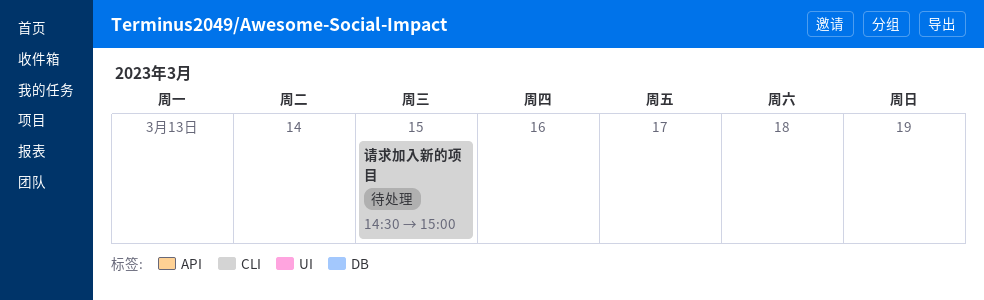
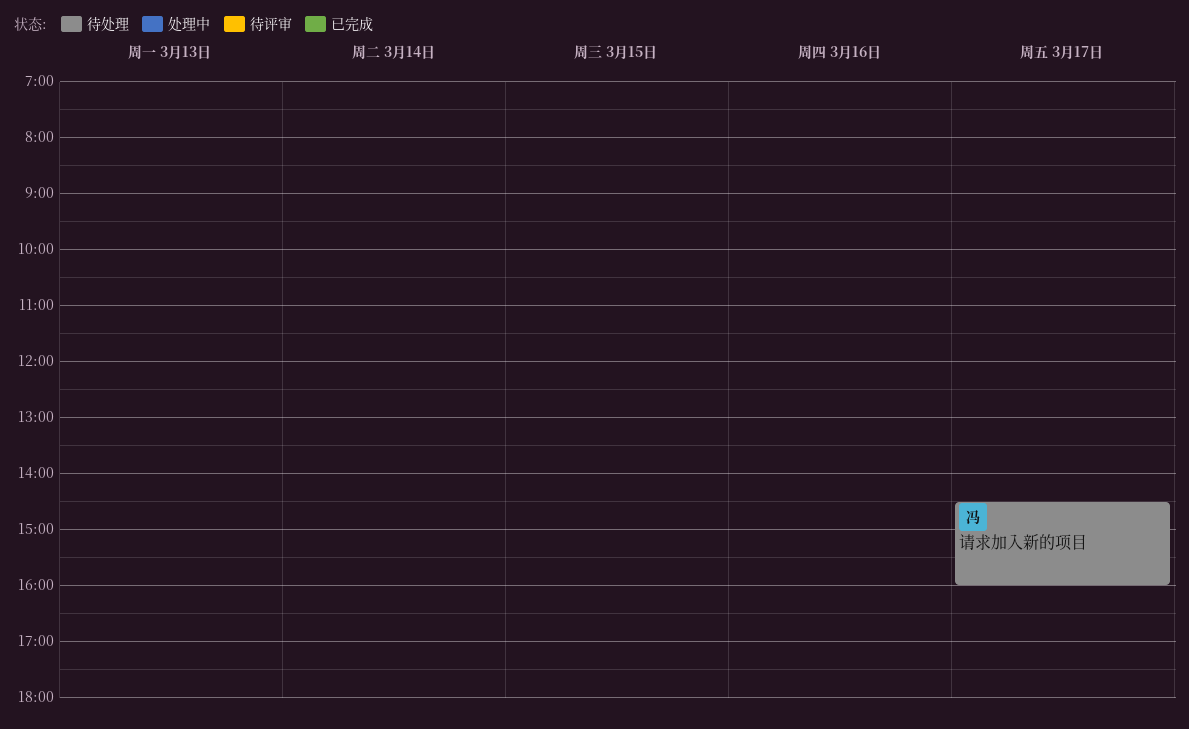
请求加入新的项目, day: Mar 15 -> Mar 17
请求加入新的项目, ends: 15:00 -> 16:00

